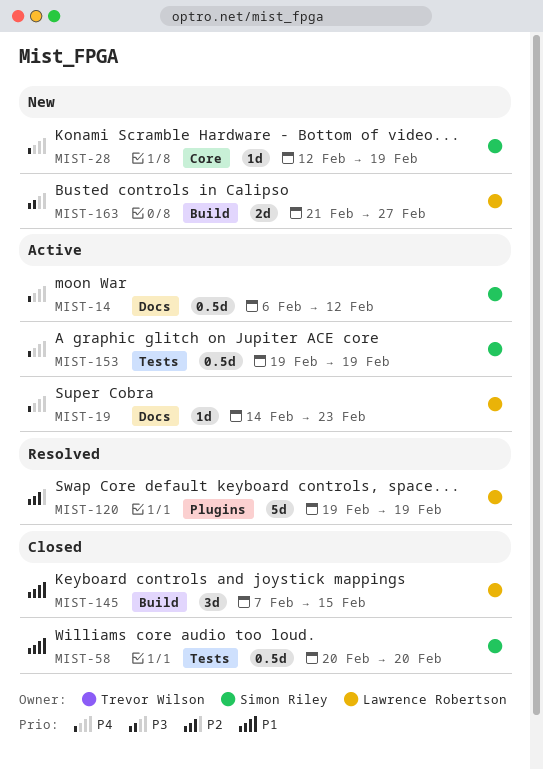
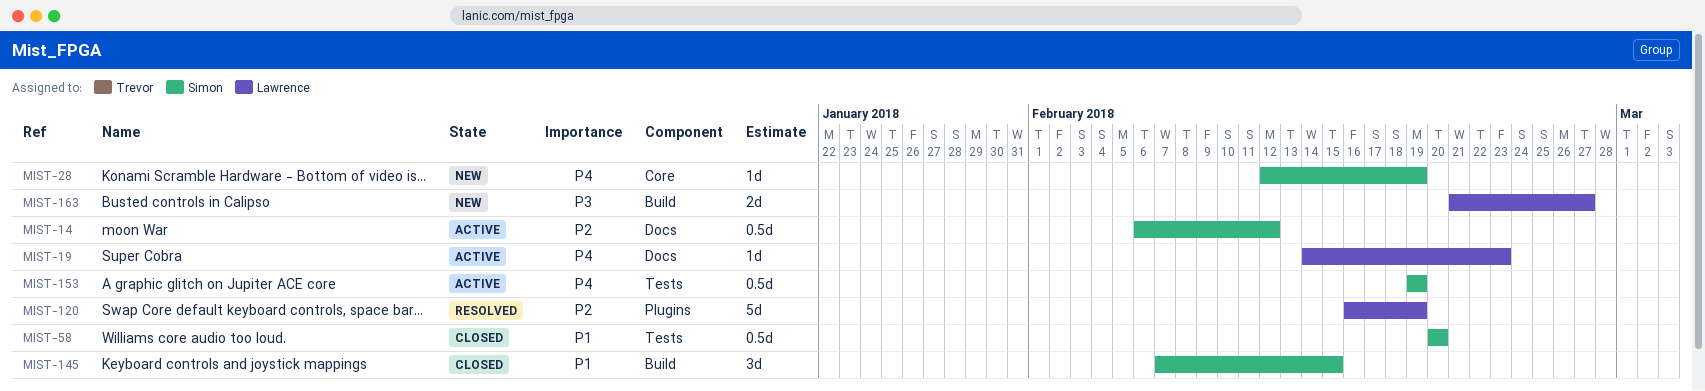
MIST-14, priority: P4 -> P2
MIST-120, start: Feb 19 -> Feb 16
MIST-145, owner: Lawrence Robertson -> Simon Riley

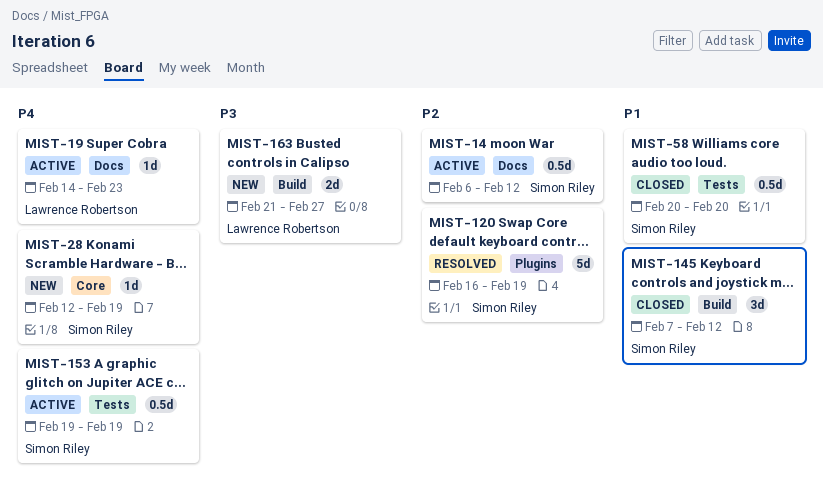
MIST-120, owner: Lawrence Robertson -> Simon Riley
MIST-145, due: Feb 15 -> Feb 12

